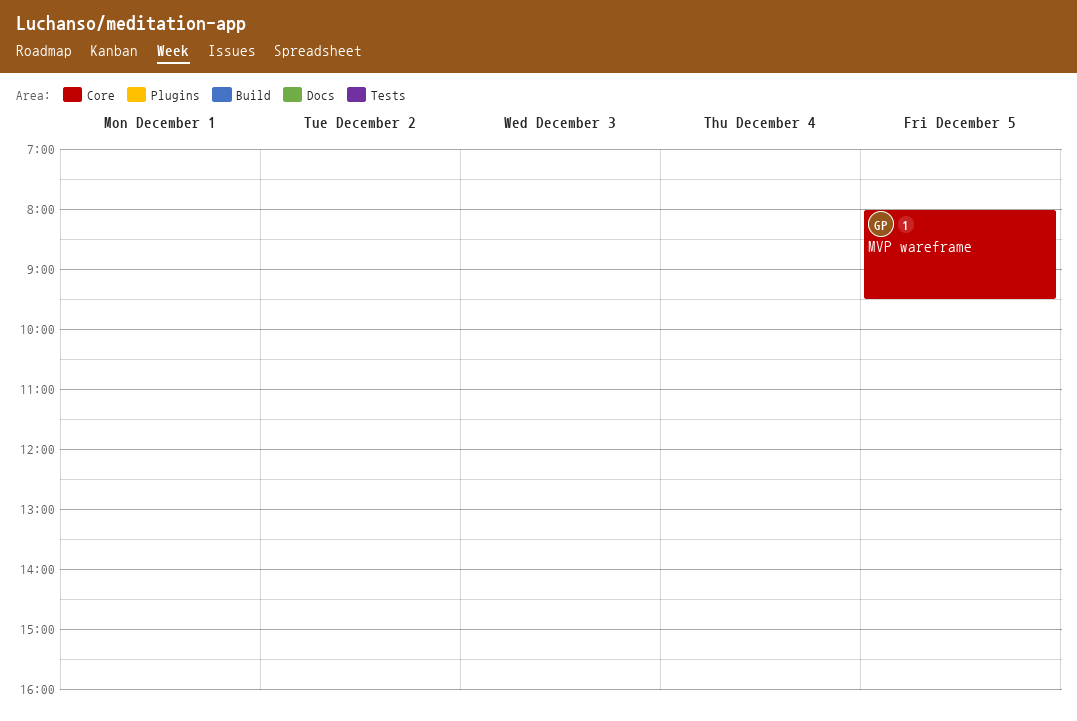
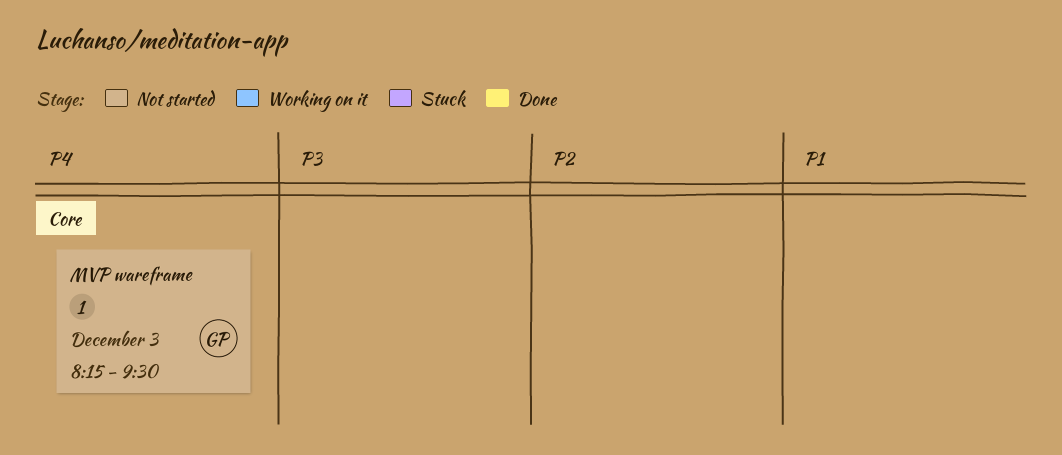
MVP wareframe, day: Dec 5 -> Dec 3
MVP wareframe, begins: 08:00 -> 08:15

